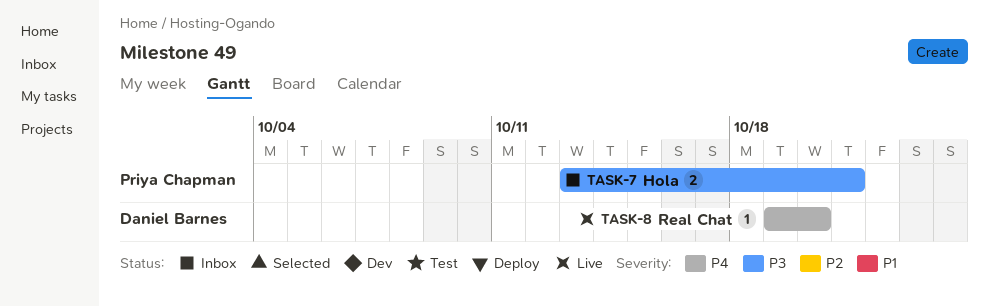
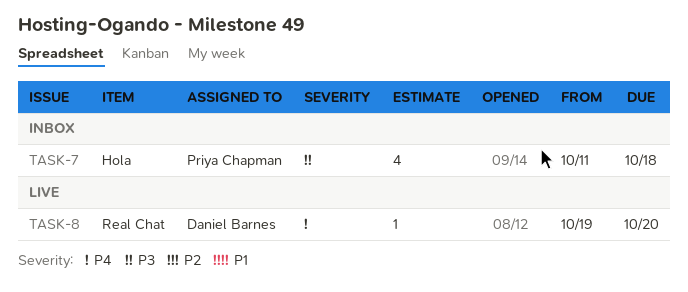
TASK-7, estimate: 2 -> 4
TASK-7, start: Oct 13 -> Oct 11
TASK-7, due: Oct 21 -> Oct 18

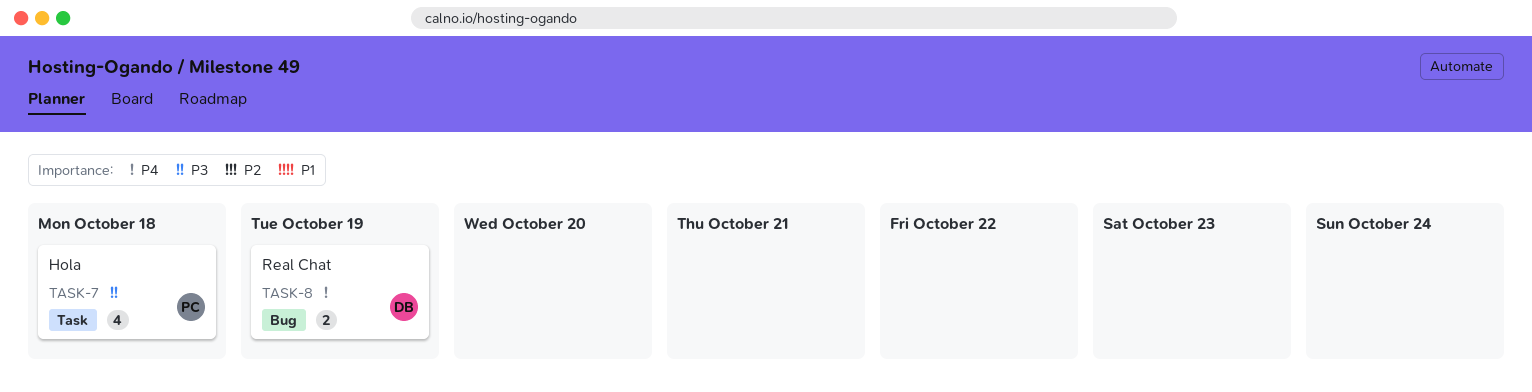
TASK-8, estimate: 1 -> 2
TASK-8, due: Oct 20 -> Oct 19

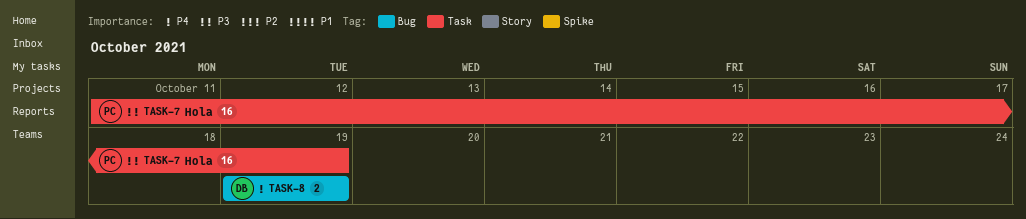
TASK-7, estimate: 4 -> 16
TASK-7, due: Oct 18 -> Oct 19

